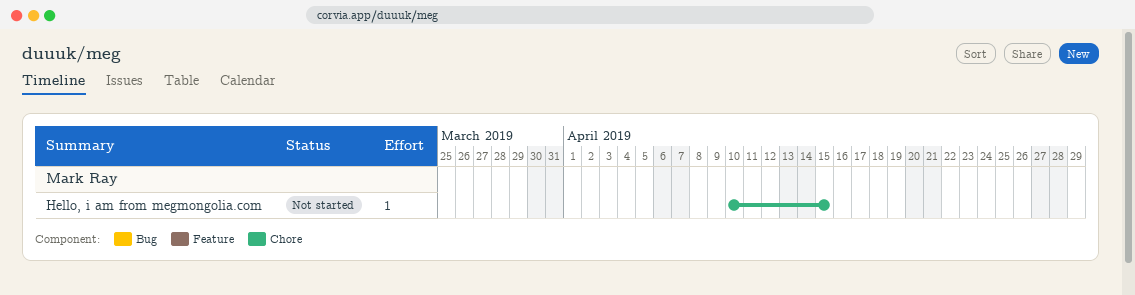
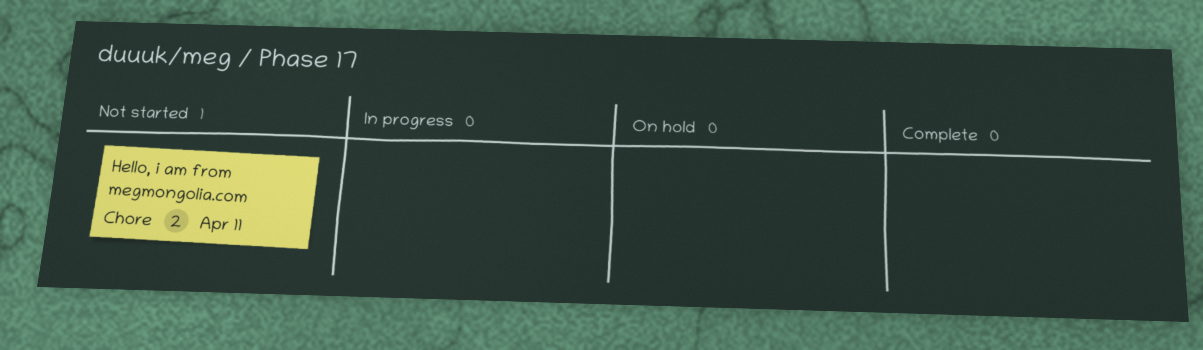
Hello, i am from megmongolia.com, estimate: 1 -> 2
Hello, i am from megmongolia.com, due: Apr 15 -> Apr 11

